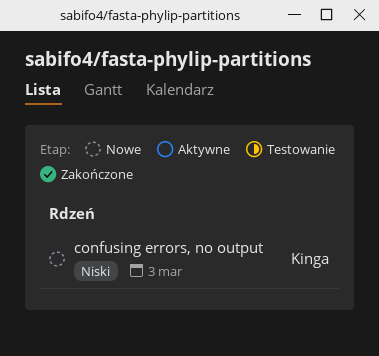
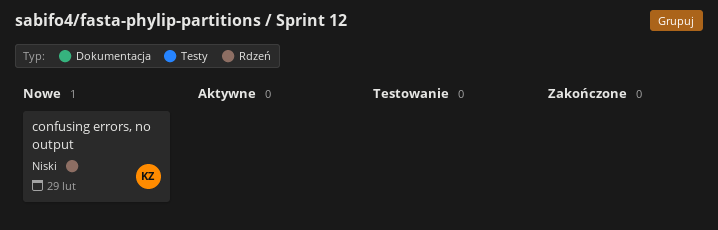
confusing errors, no output, due: Mar 3 -> Feb 29

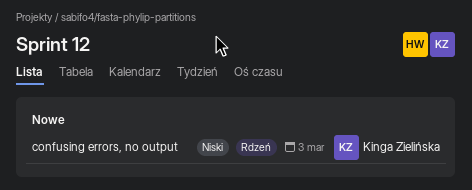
confusing errors, no output, due: Feb 29 -> Mar 3

